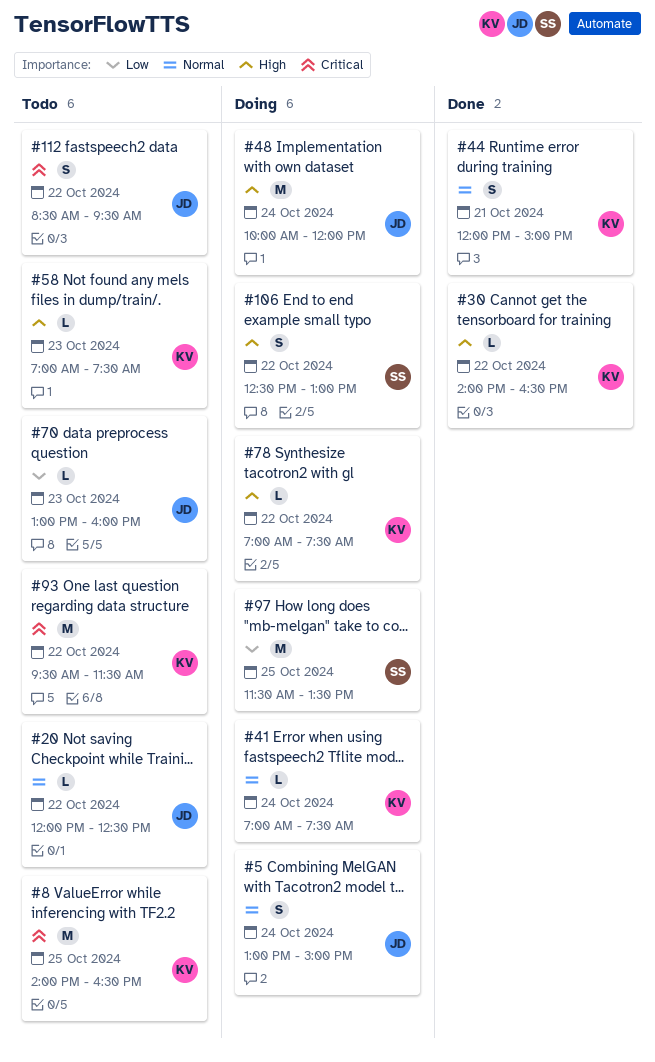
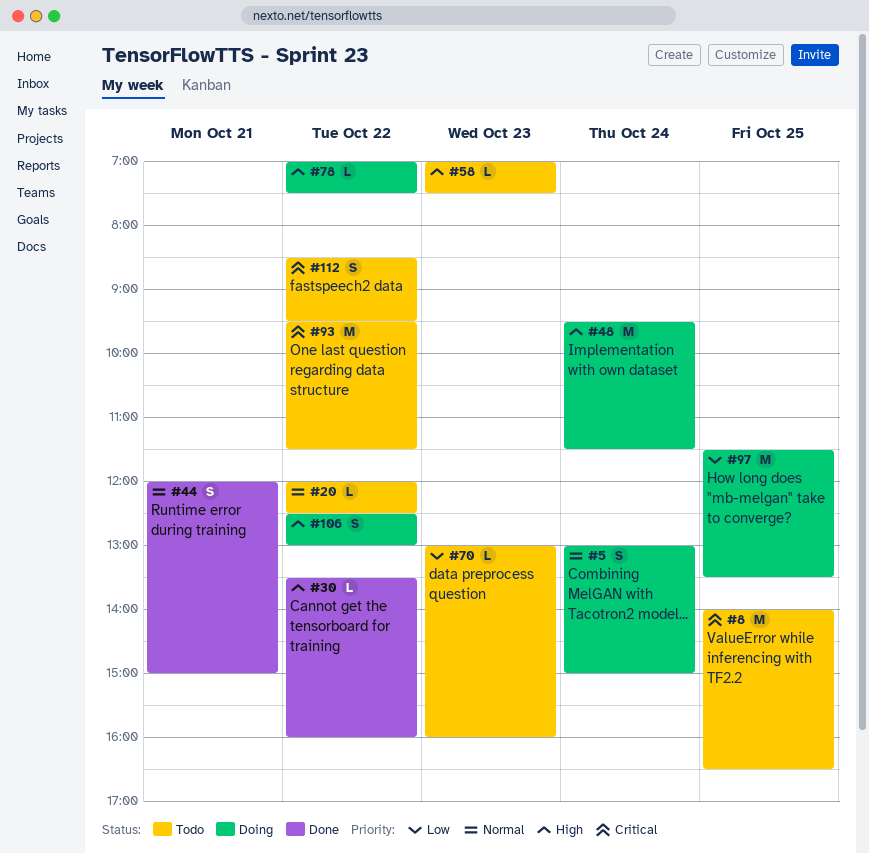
#30, begins: 14:00 -> 13:30
#30, ends: 16:30 -> 16:00
#41: present -> none
#48, begins: 10:00 -> 09:30
#48, ends: 12:00 -> 11:30

